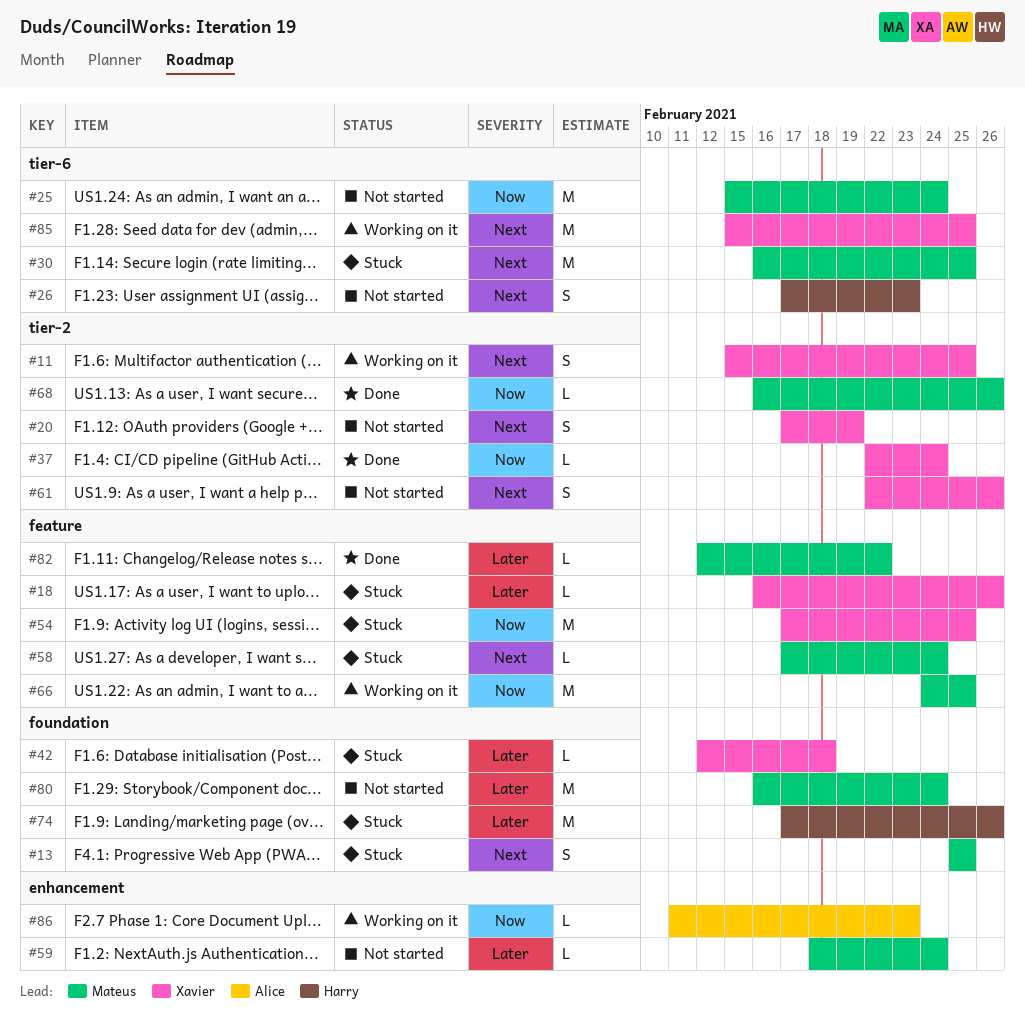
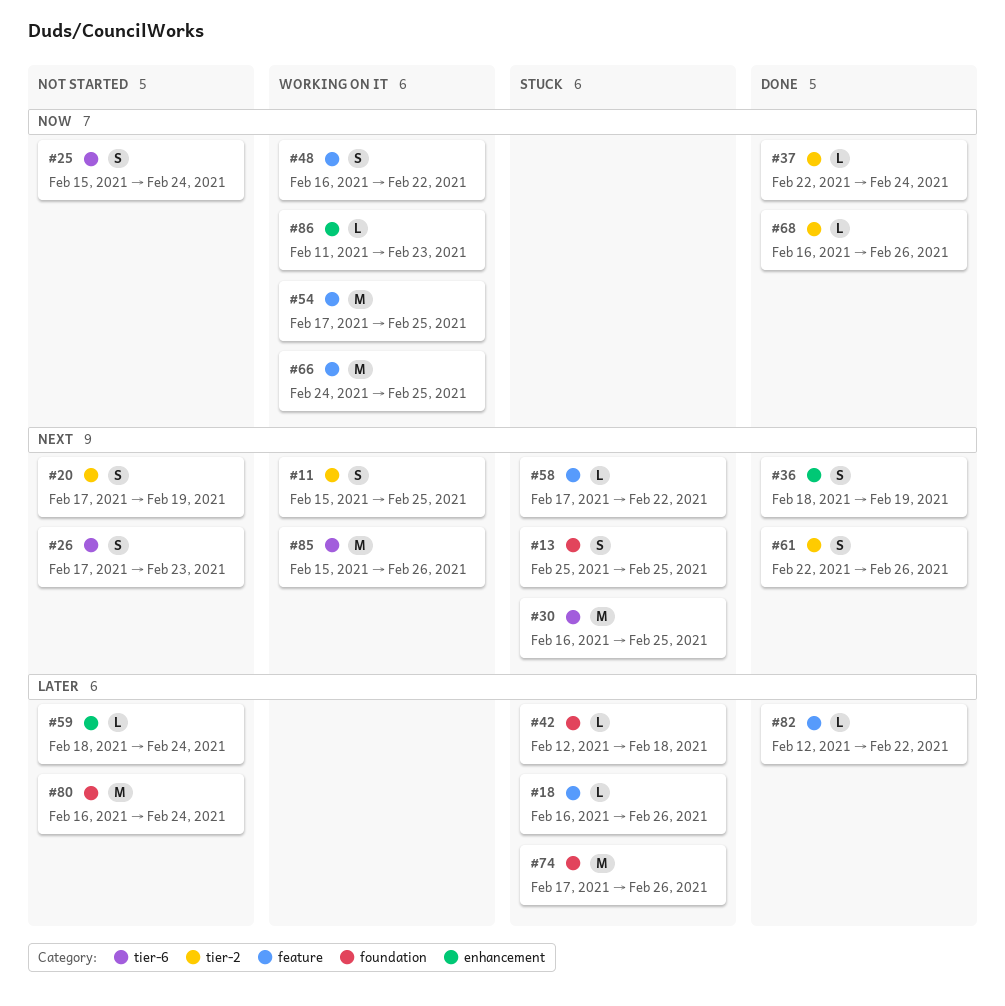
#25, estimate: M -> S
#36: none -> present
#48: none -> present
#54, status: Stuck -> Working on it
#58, due: Feb 24 -> Feb 22
#61, status: Not started -> Done
#85, due: Feb 25 -> Feb 26

